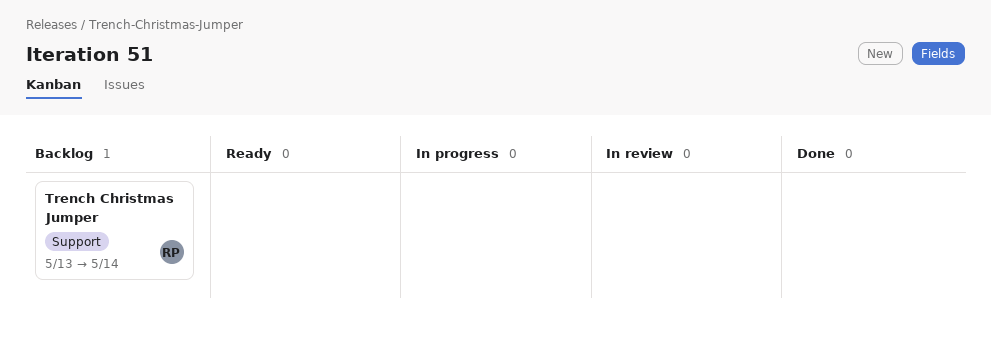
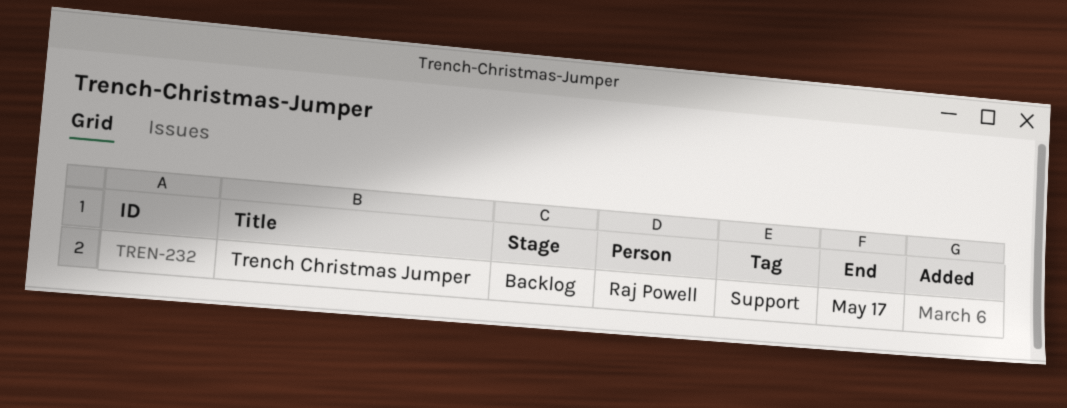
Trench Christmas Jumper, due: May 14 -> May 17

